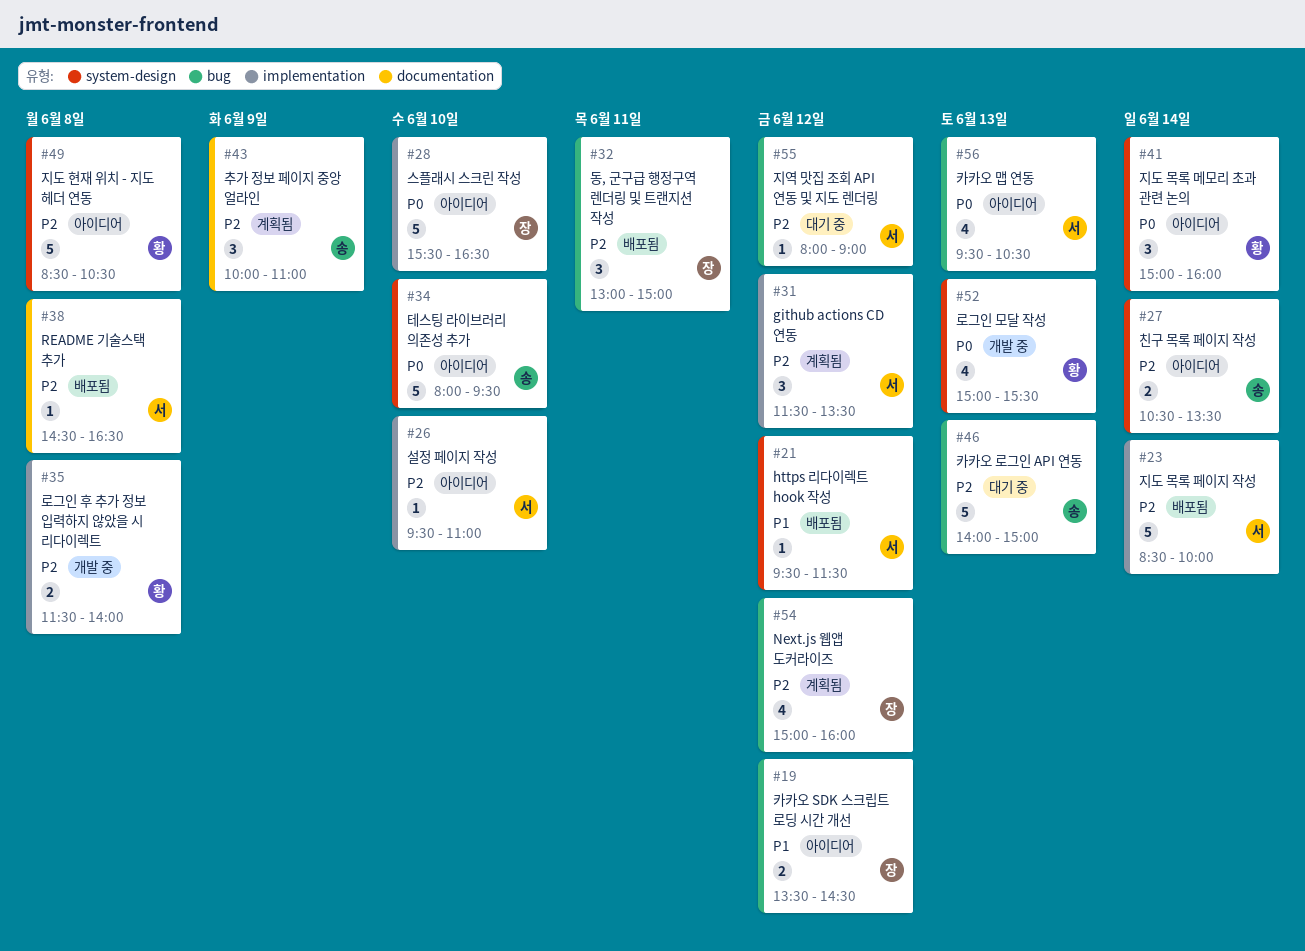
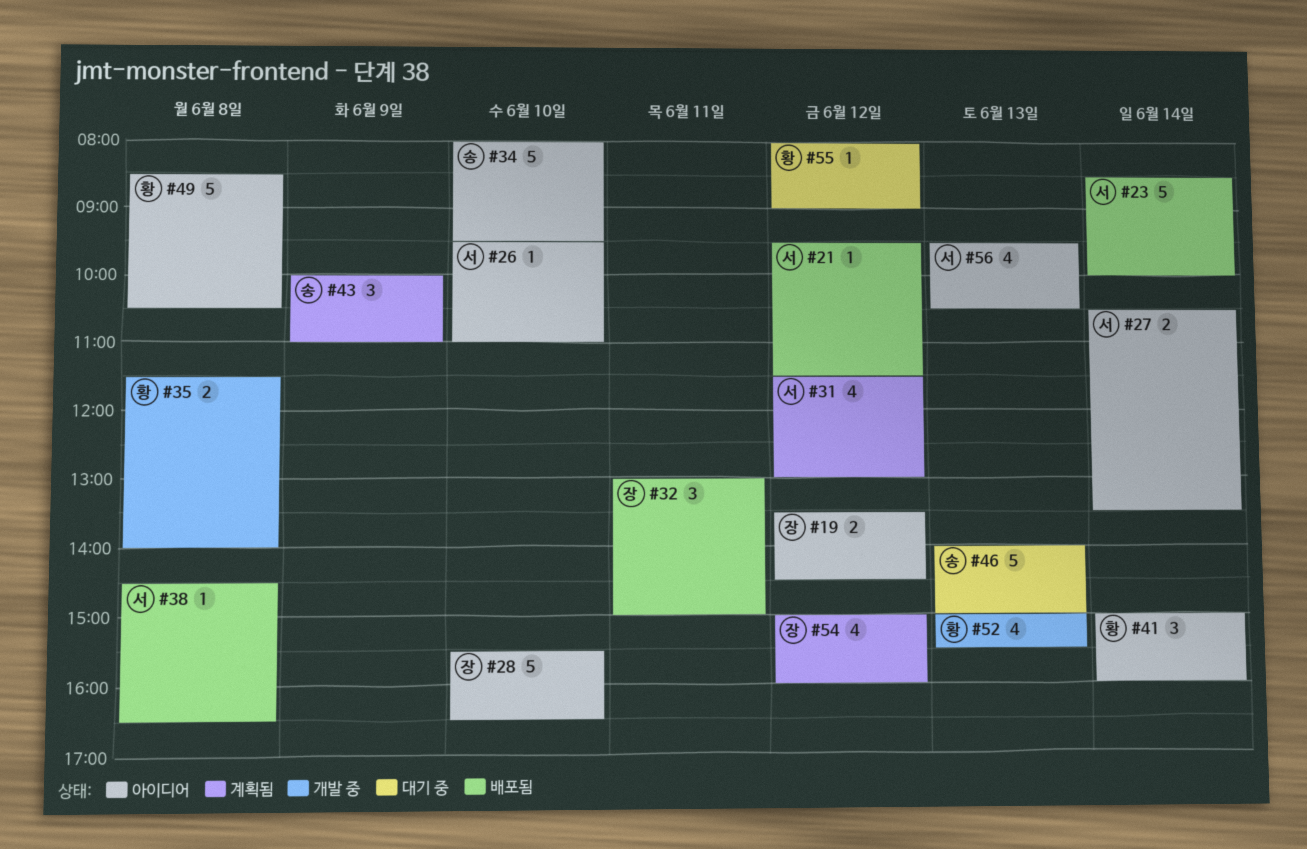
#27, owner: 송 -> 서
#31, estimate: 3 -> 4
#31, ends: 13:30 -> 13:00
#55, owner: 서 -> 황

